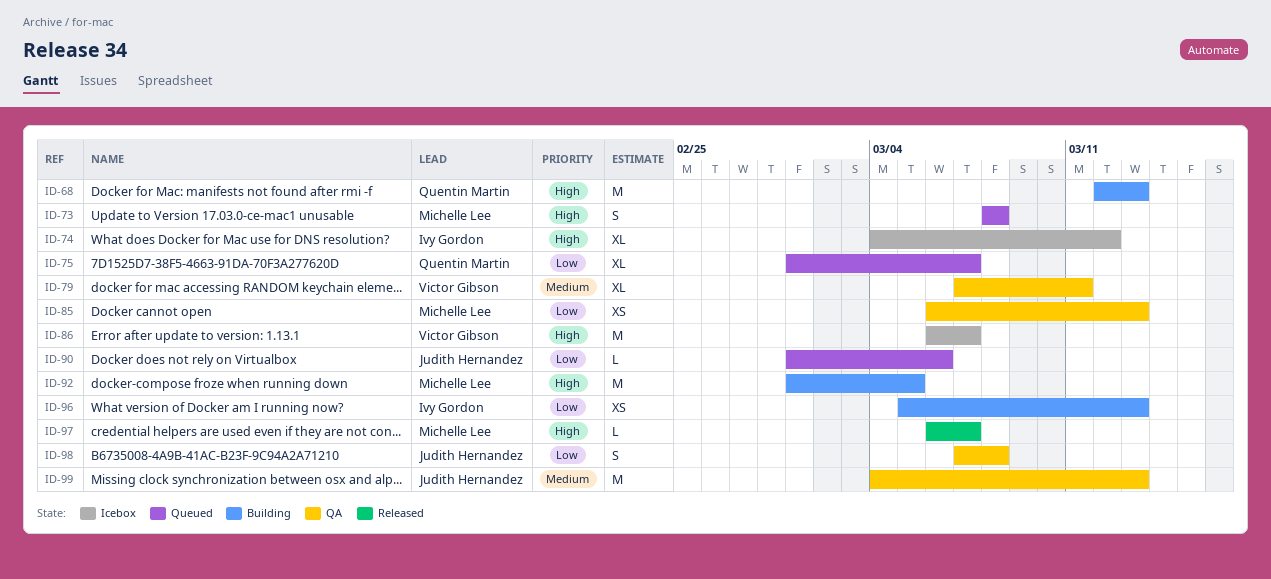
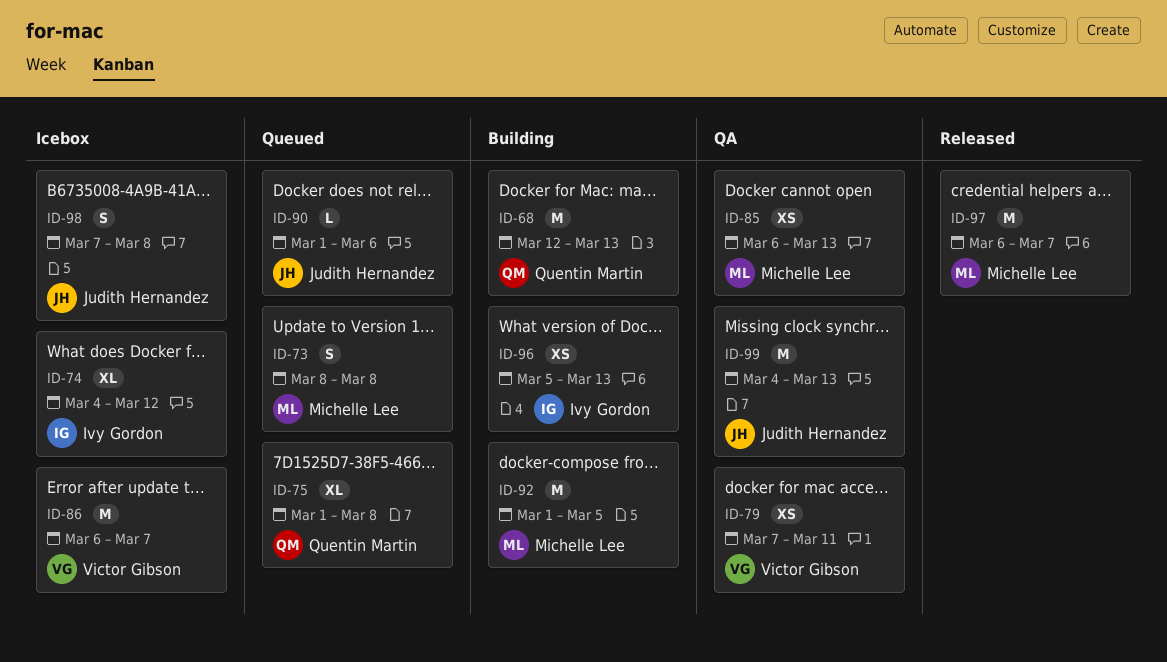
ID-75, due: Mar 7 -> Mar 8
ID-79, estimate: XL -> XS
ID-97, estimate: L -> M
ID-98, status: QA -> Icebox

